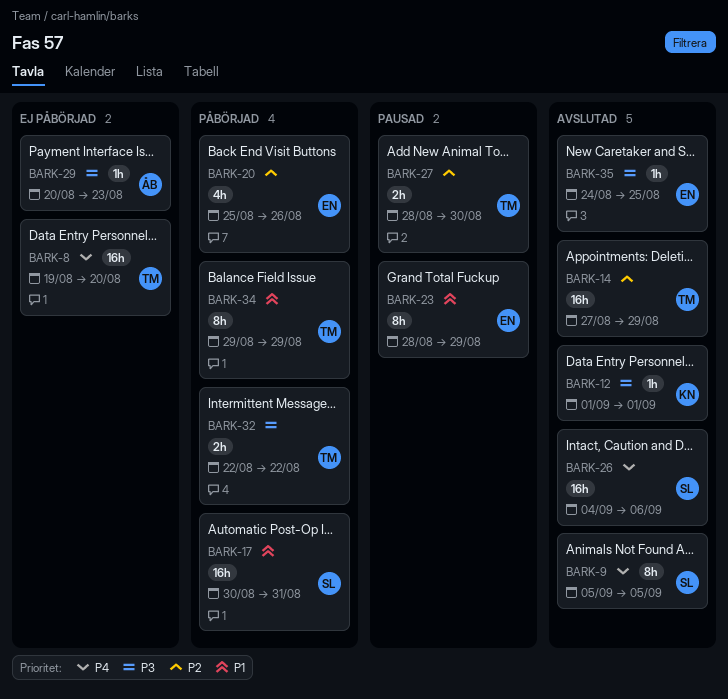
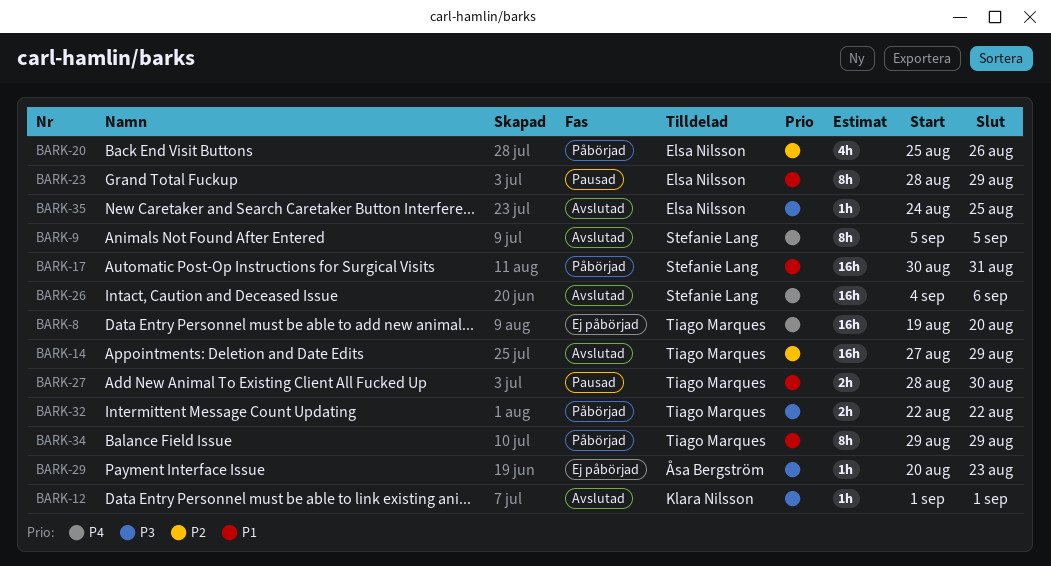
BARK-27, priority: P2 -> P1

